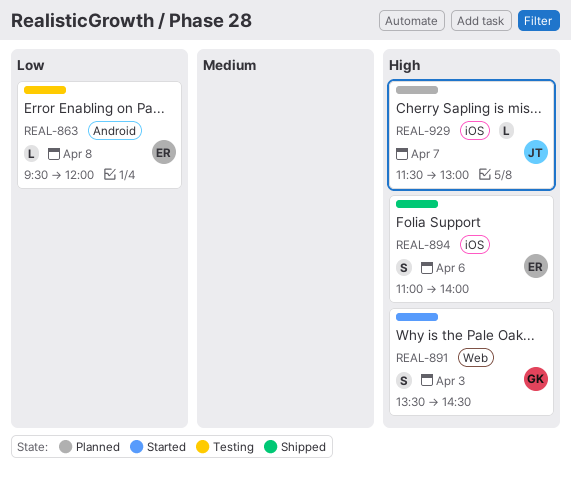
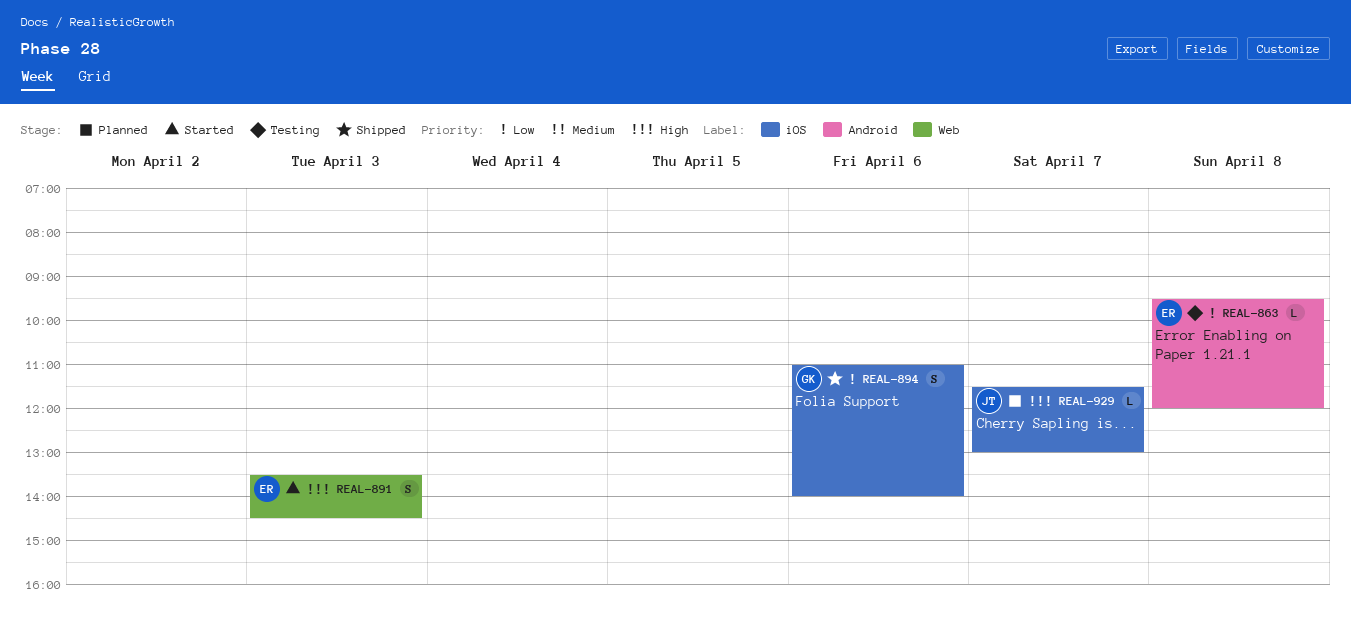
REAL-891, owner: GK -> ER
REAL-894, owner: ER -> GK
REAL-894, priority: High -> Low

